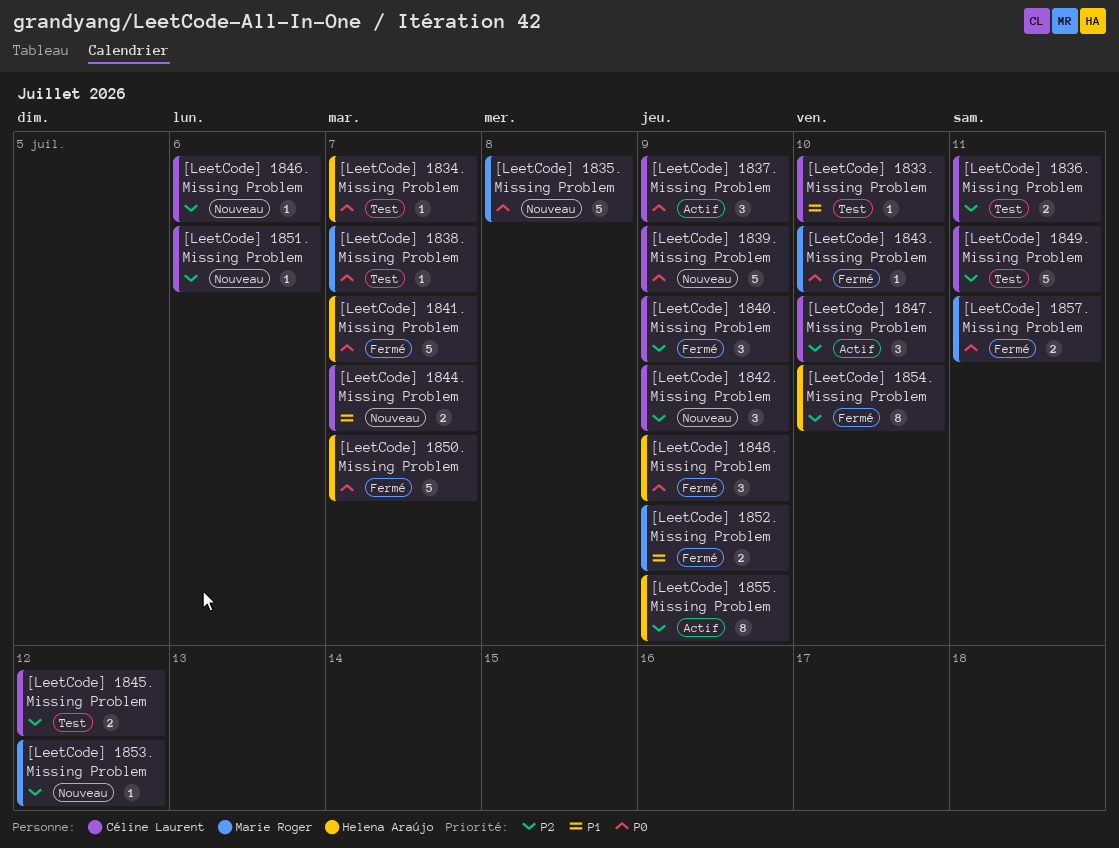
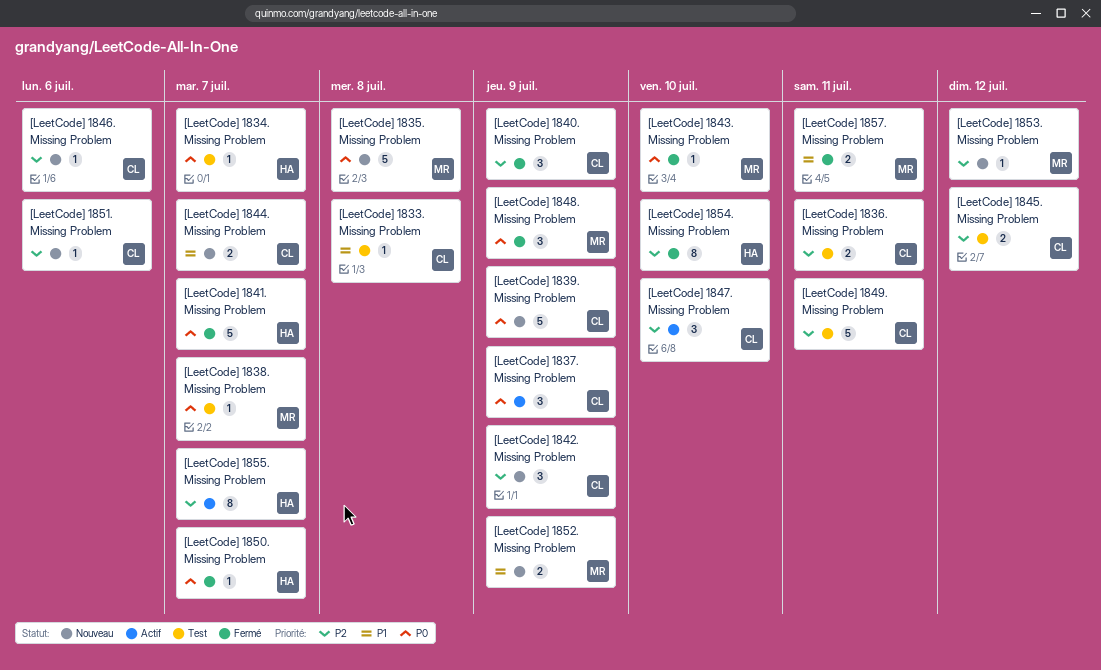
[LeetCode] 1833. Missing Problem, due: Jul 10 -> Jul 8
[LeetCode] 1848. Missing Problem, owner: Helena Araújo -> Marie Roger
[LeetCode] 1850. Missing Problem, estimate: 5 -> 1
[LeetCode] 1852. Missing Problem, status: Fermé -> Nouveau
[LeetCode] 1855. Missing Problem, due: Jul 9 -> Jul 7
[LeetCode] 1857. Missing Problem, priority: P0 -> P1

